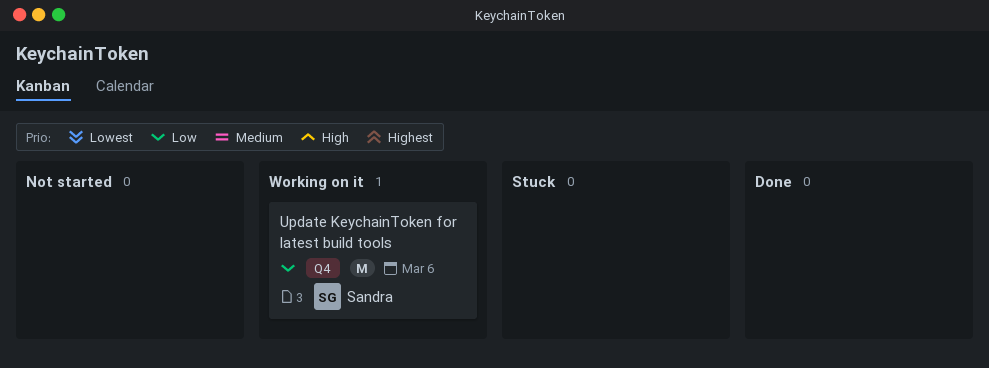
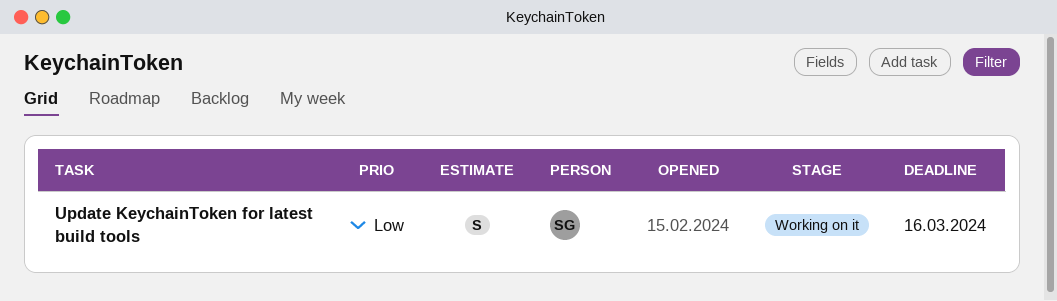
Update KeychainToken for latest build tools, estimate: M -> S
Update KeychainToken for latest build tools, due: Mar 6 -> Mar 16

